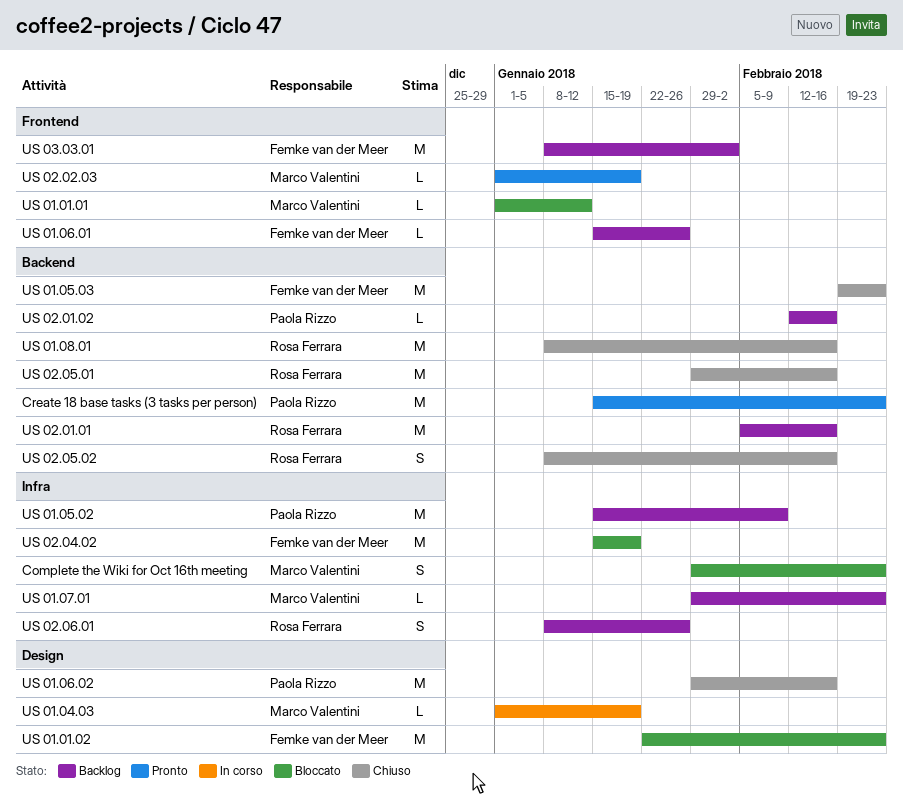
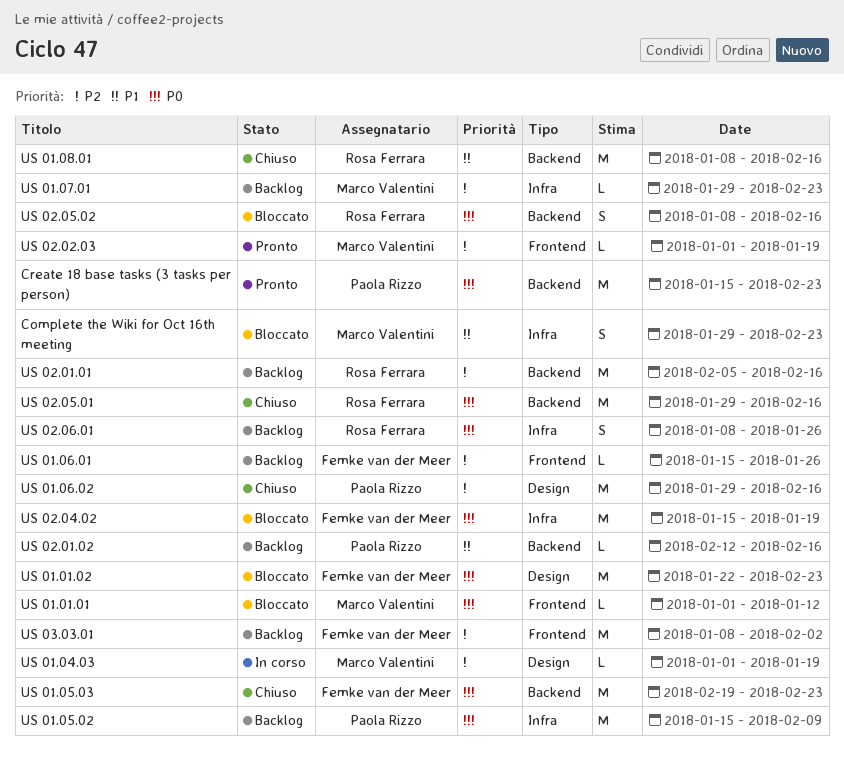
US 02.05.02, status: Chiuso -> Bloccato

